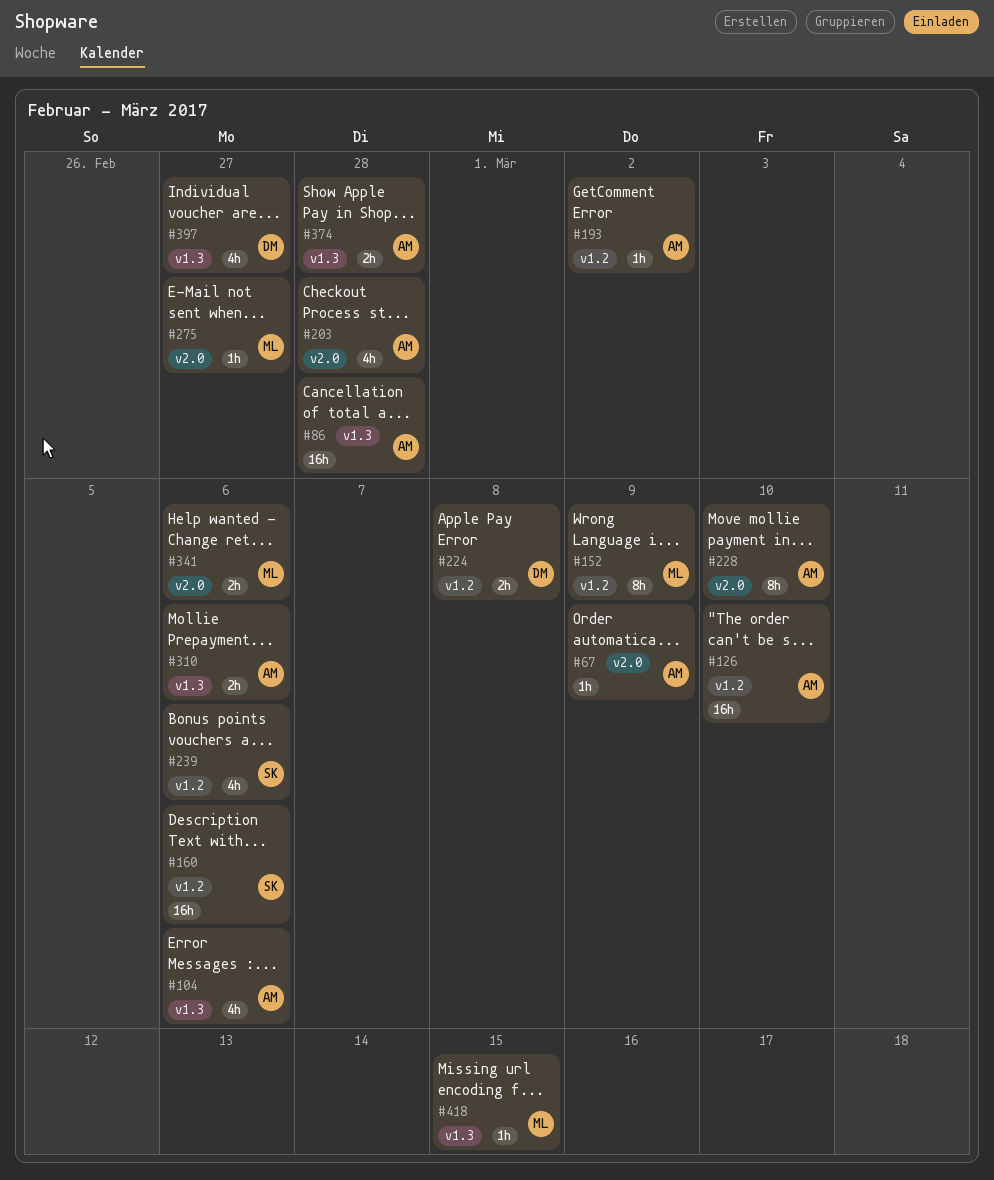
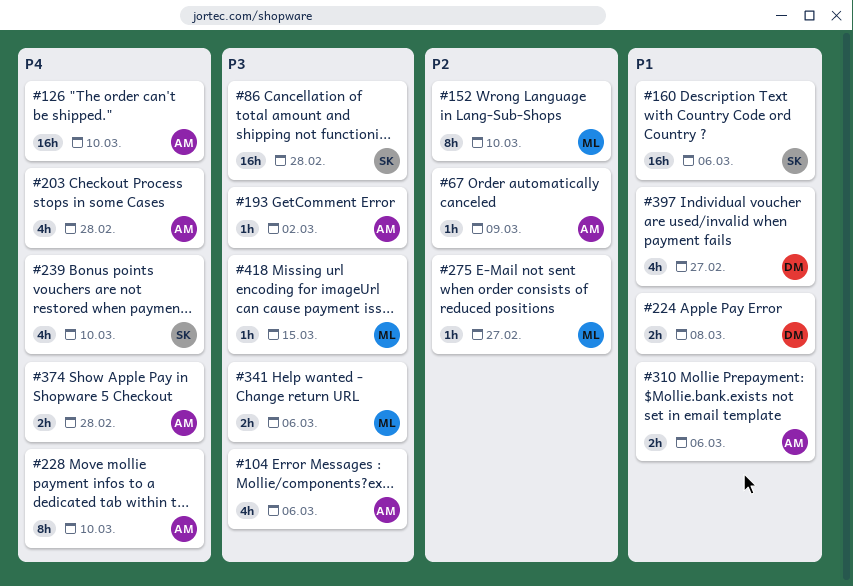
#86, owner: AM -> SK
#152, due: Mar 9 -> Mar 10
#239, due: Mar 6 -> Mar 10

